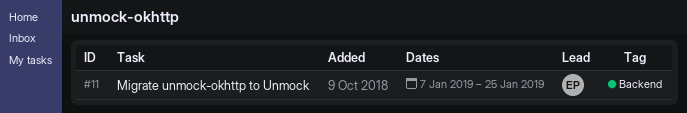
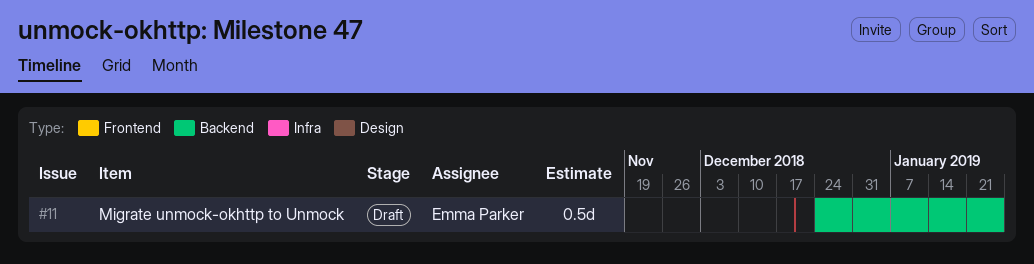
#11, start: Jan 7 -> Dec 24

